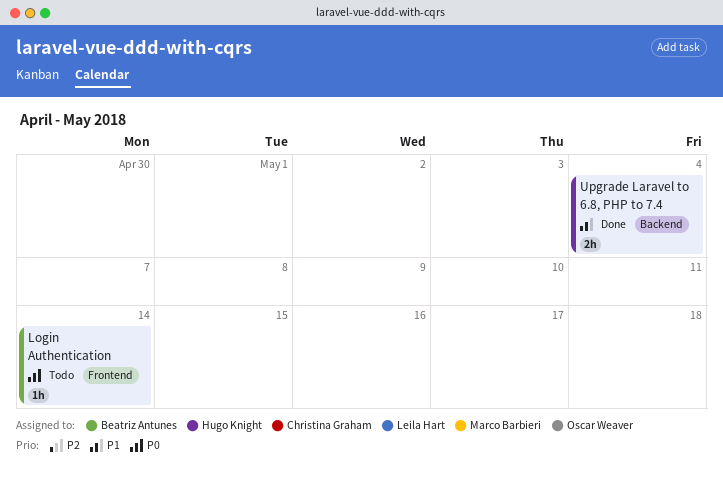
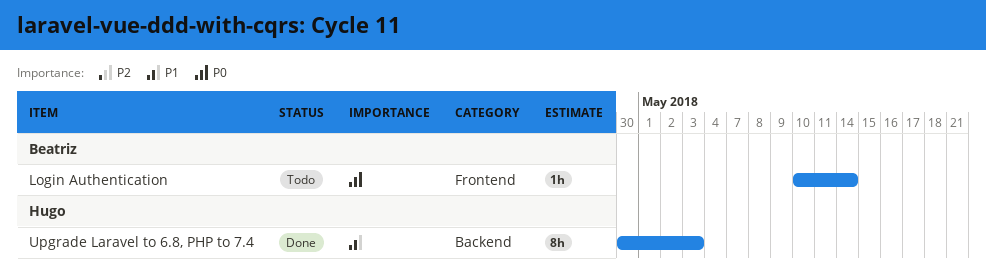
Upgrade Laravel to 6.8, PHP to 7.4, estimate: 2h -> 8h
Upgrade Laravel to 6.8, PHP to 7.4, due: May 4 -> May 3

